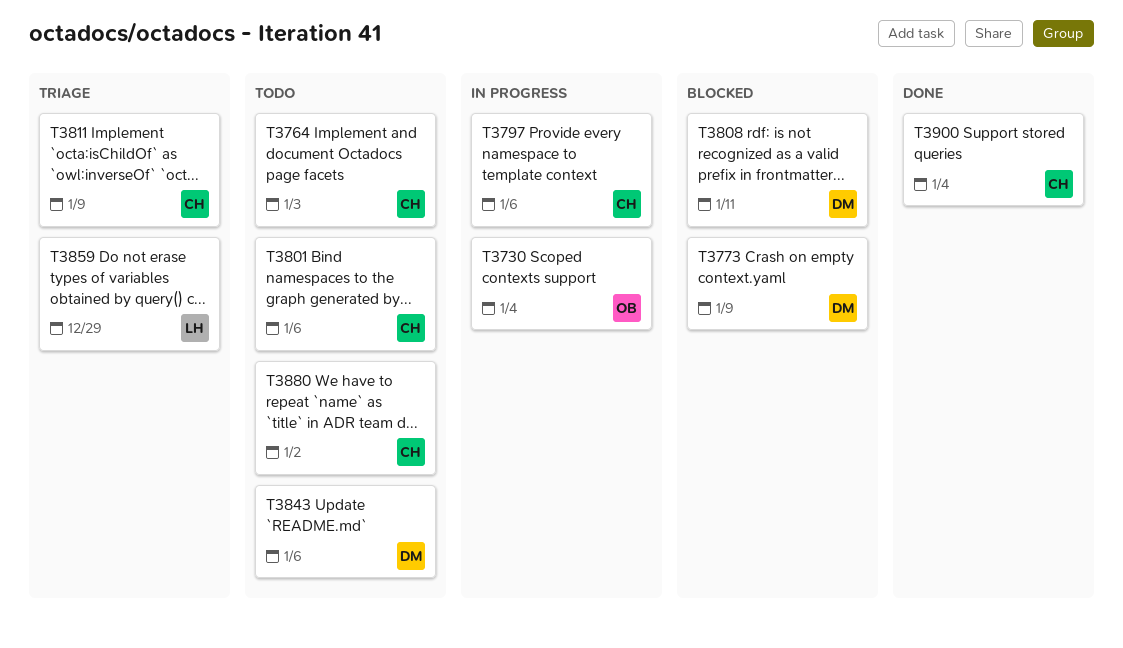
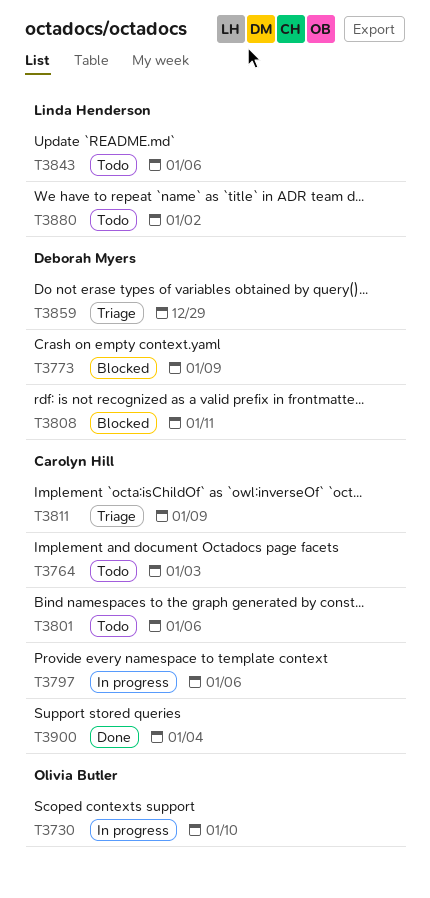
T3730, due: Jan 4 -> Jan 10
T3843, owner: Deborah Myers -> Linda Henderson
T3859, owner: Linda Henderson -> Deborah Myers
T3880, owner: Carolyn Hill -> Linda Henderson

